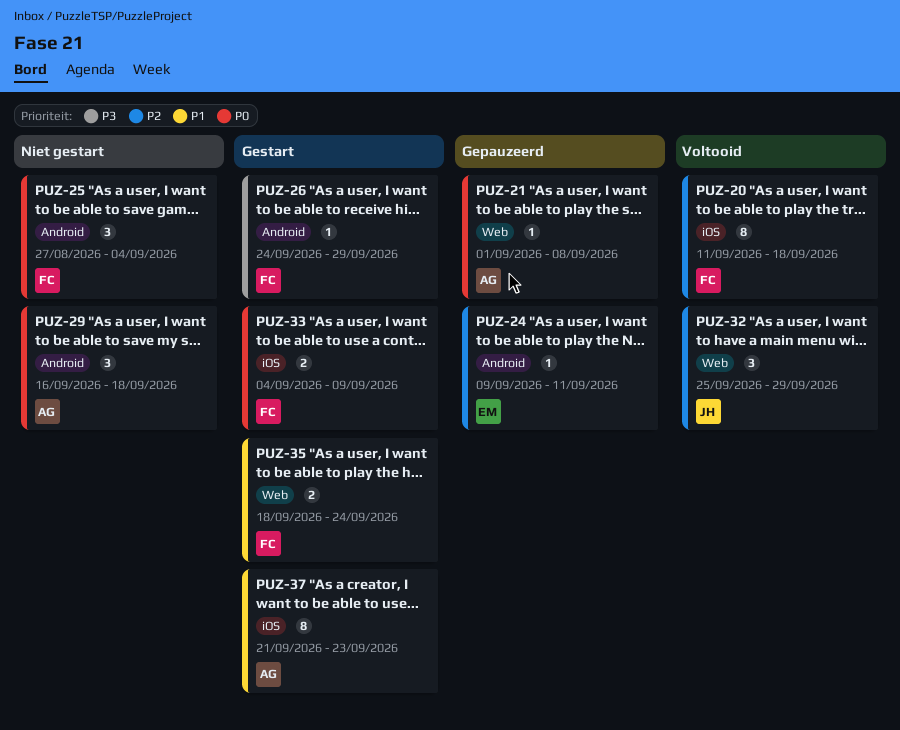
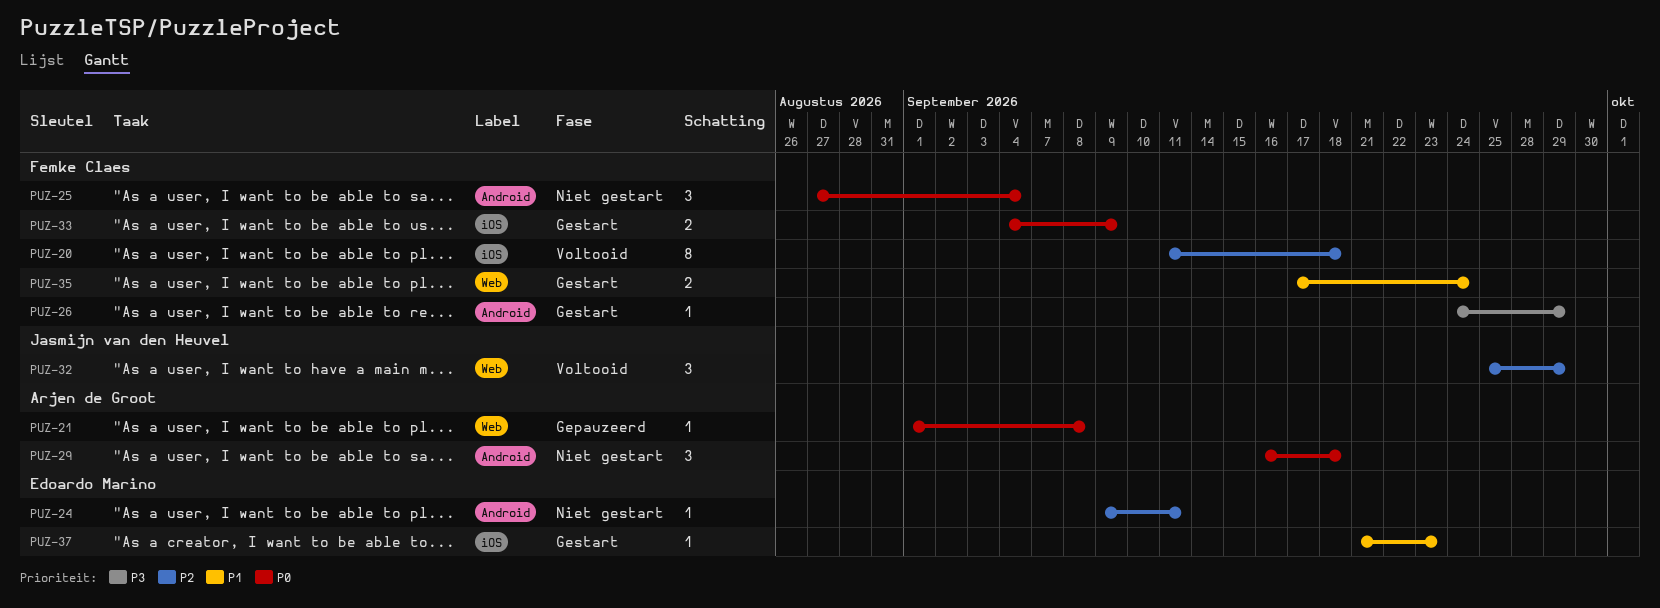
PUZ-24, status: Gepauzeerd -> Niet gestart
PUZ-35, start: Sep 18 -> Sep 17
PUZ-37, owner: Arjen de Groot -> Edoardo Marino
PUZ-37, estimate: 8 -> 1

